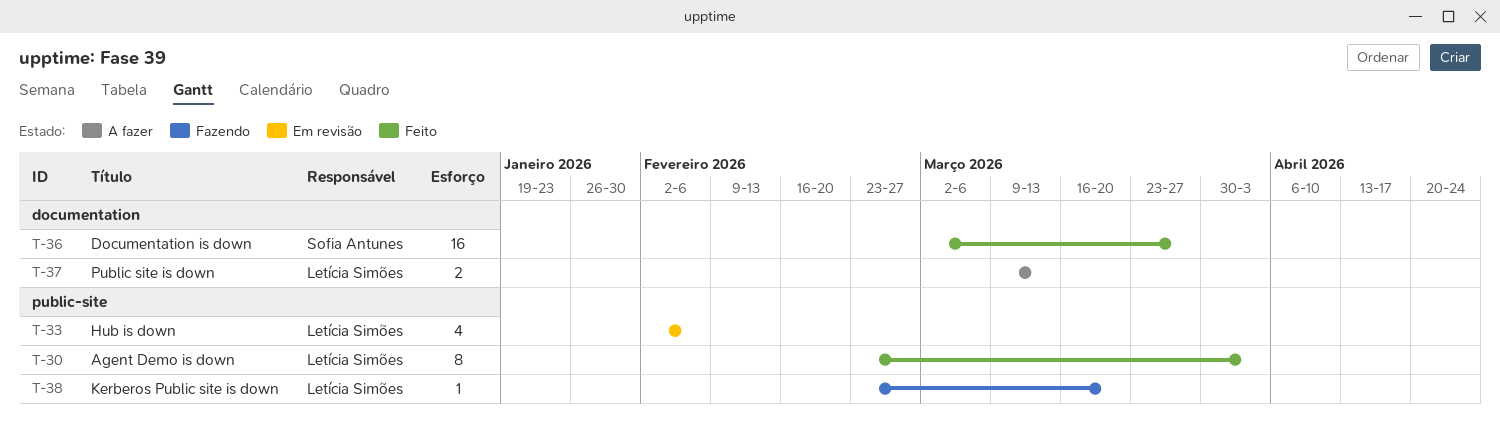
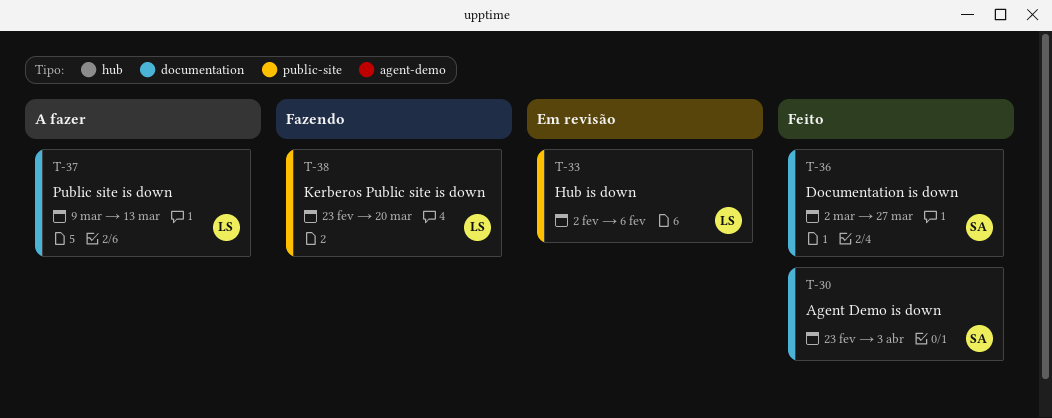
T-30, owner: Letícia Simões -> Sofia Antunes
T-30, label: public-site -> documentation

